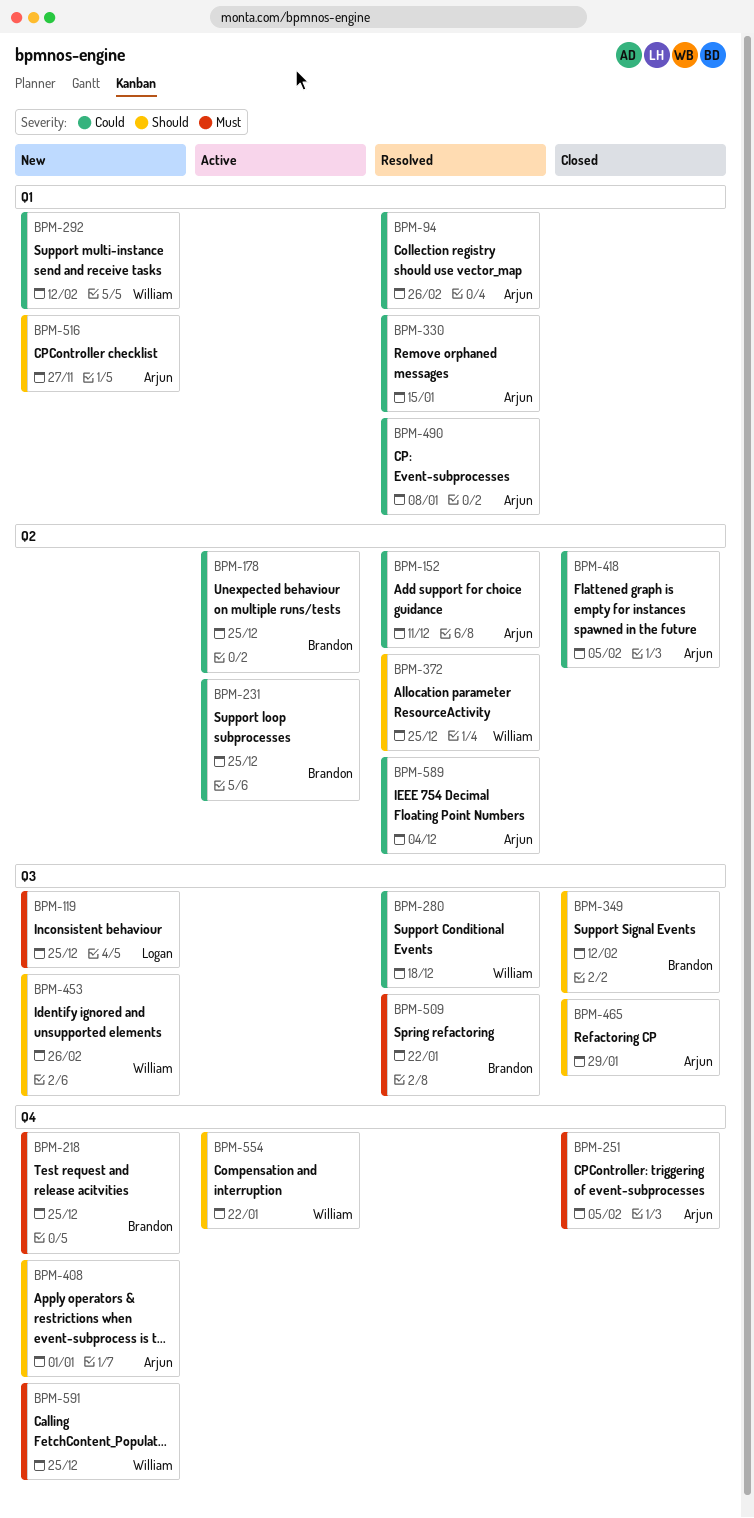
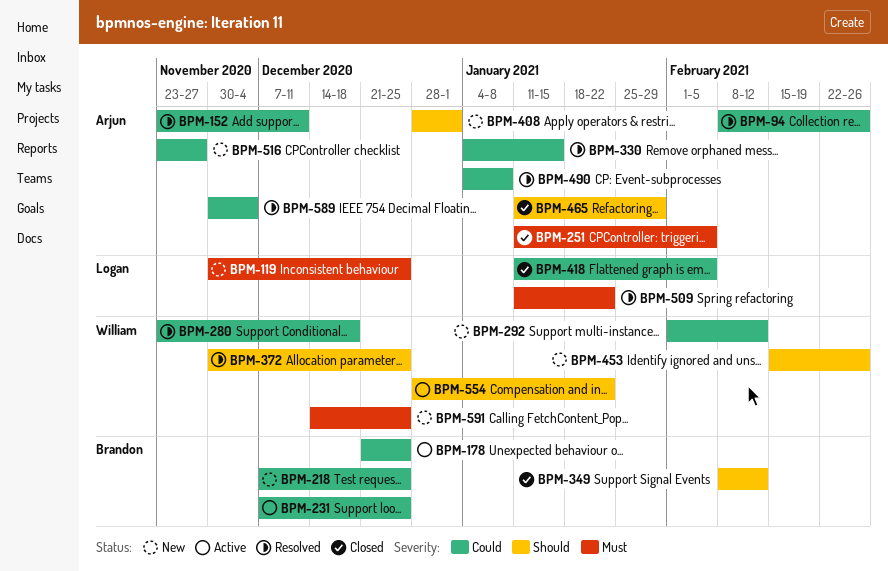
BPM-218, priority: Must -> Could
BPM-418, owner: Arjun -> Logan
BPM-509, owner: Brandon -> Logan
BPM-516, priority: Should -> Could

